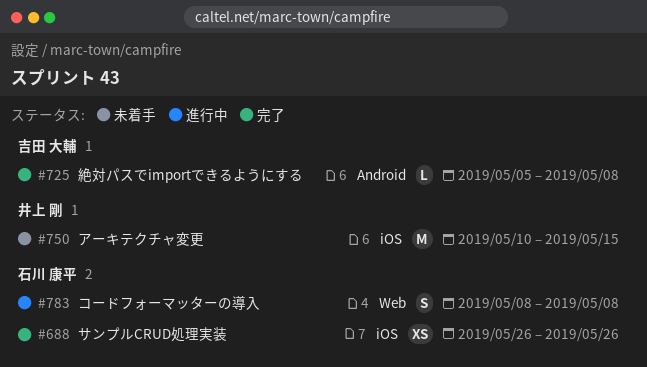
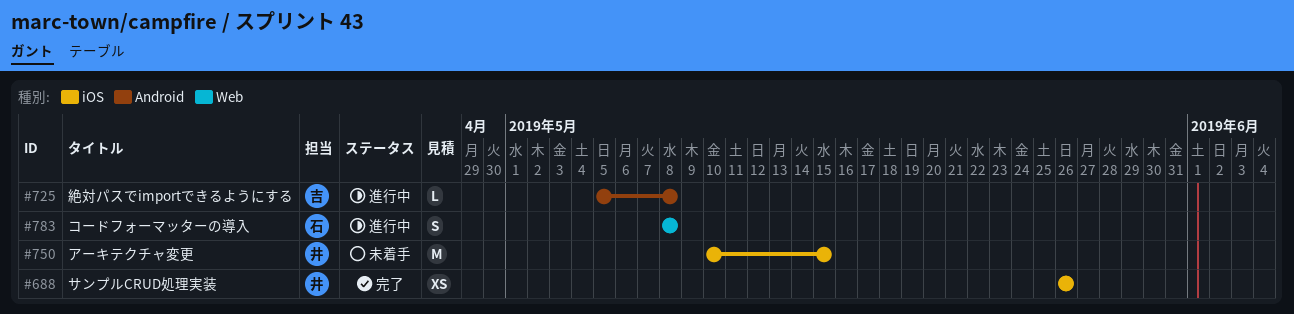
#688, owner: 石川 康平 -> 井上 剛
#725, status: 完了 -> 進行中

